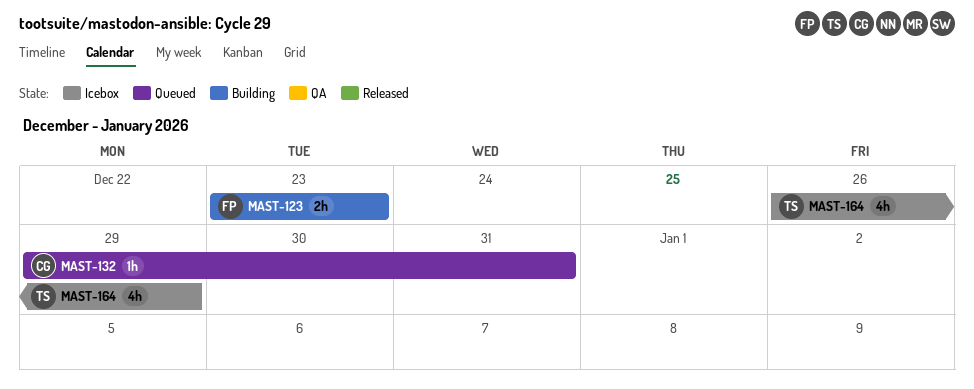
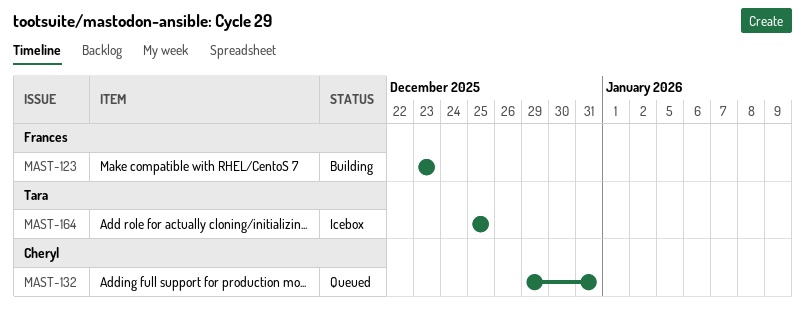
MAST-164, start: Dec 26 -> Dec 25
MAST-164, due: Dec 29 -> Dec 25

